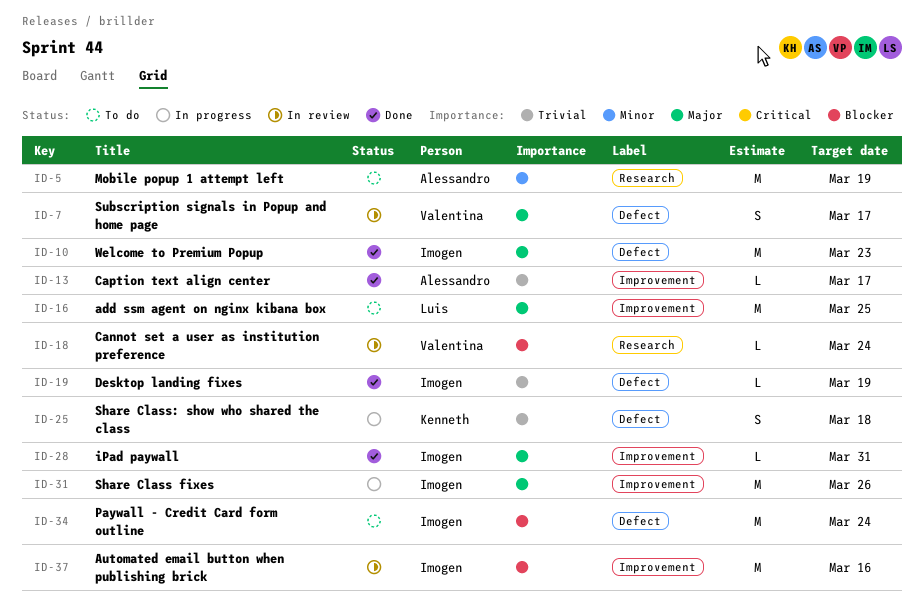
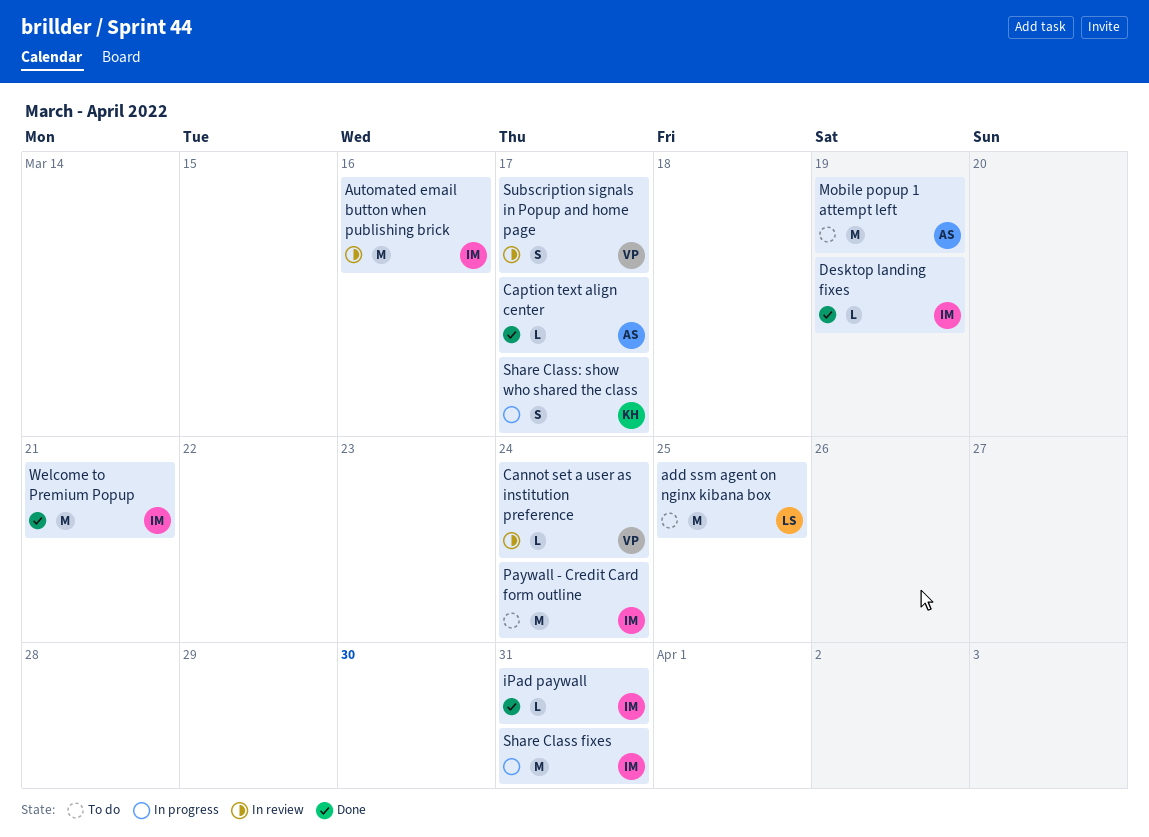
Share Class fixes, due: Mar 26 -> Mar 31
Share Class: show who shared the class, due: Mar 18 -> Mar 17
Welcome to Premium Popup, due: Mar 23 -> Mar 21

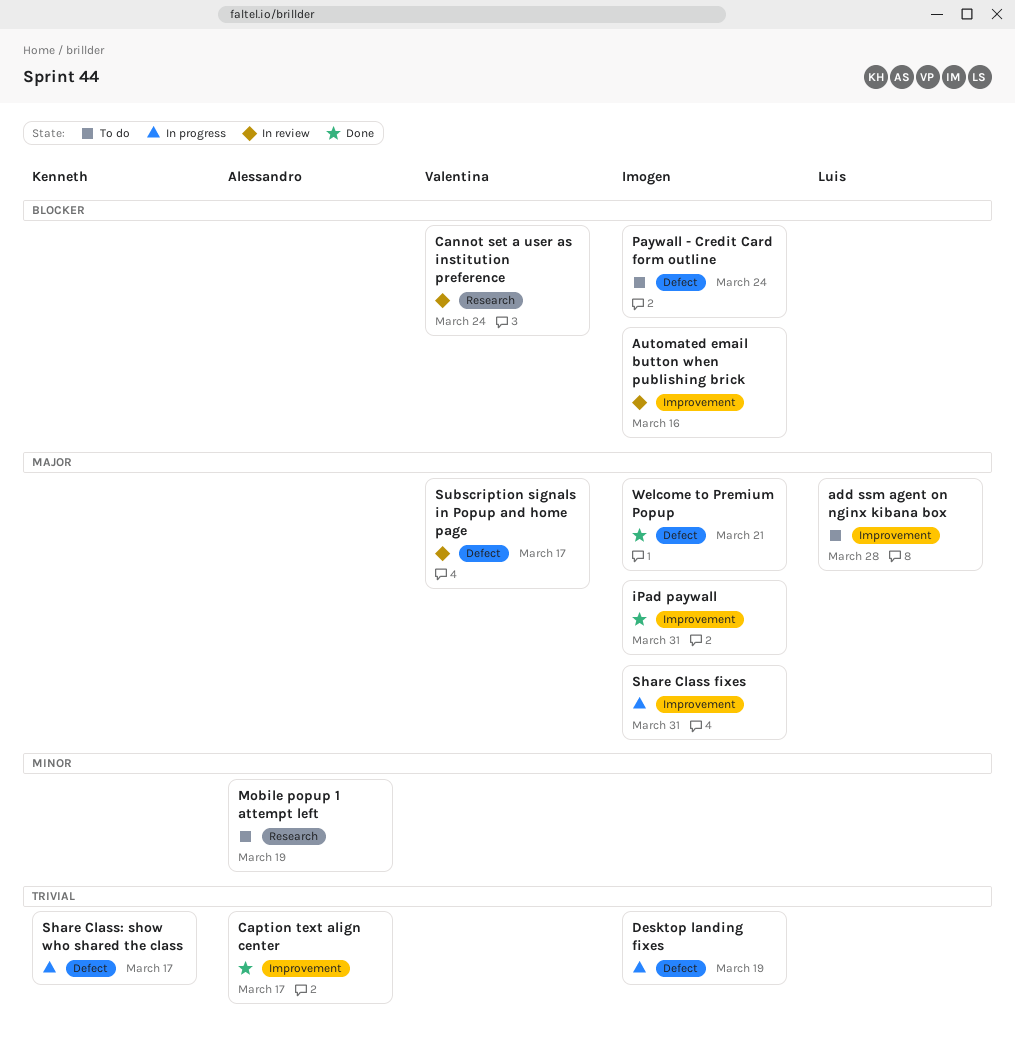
add ssm agent on nginx kibana box, due: Mar 25 -> Mar 28
Desktop landing fixes, status: Done -> In progress

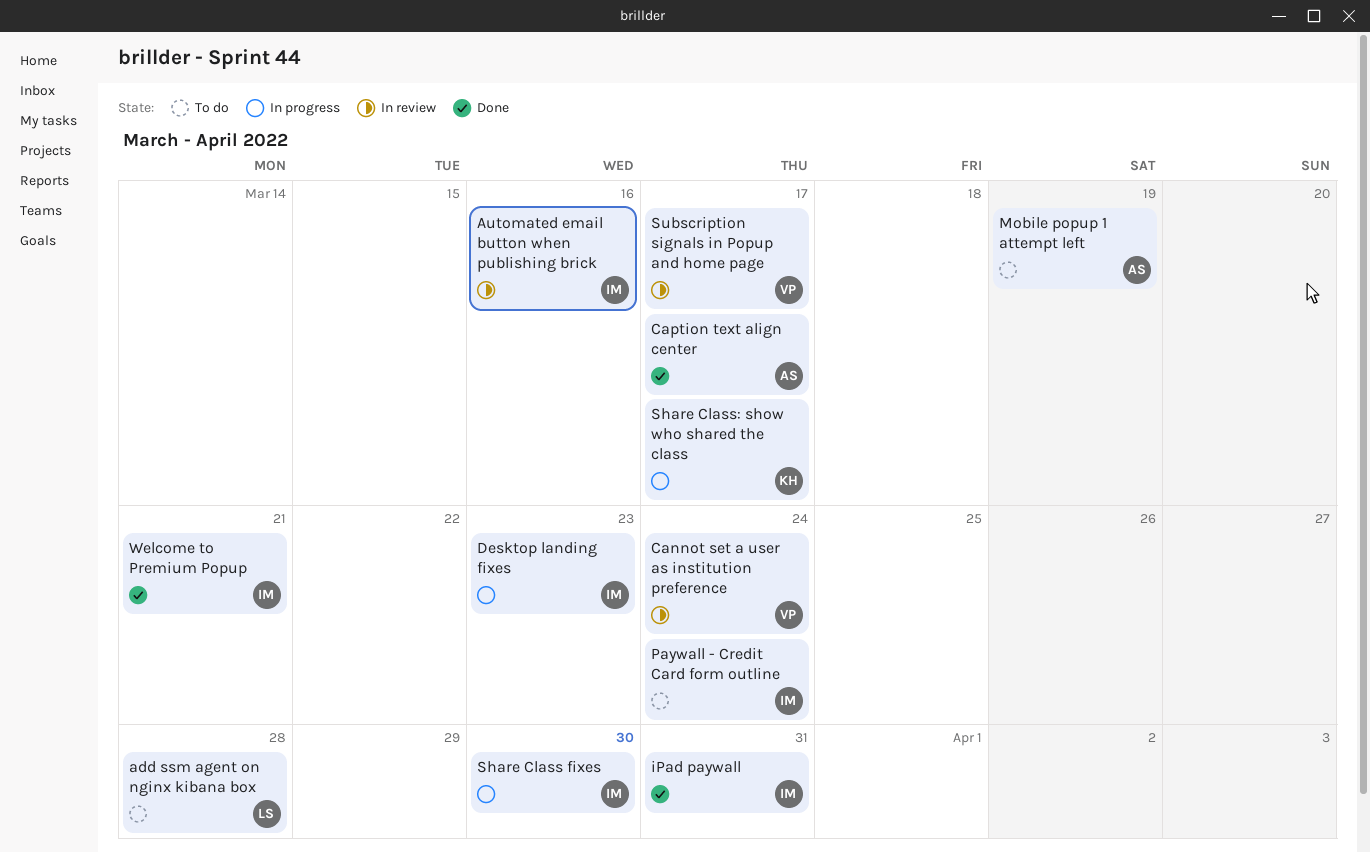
Desktop landing fixes, due: Mar 19 -> Mar 23
Share Class fixes, due: Mar 31 -> Mar 30

